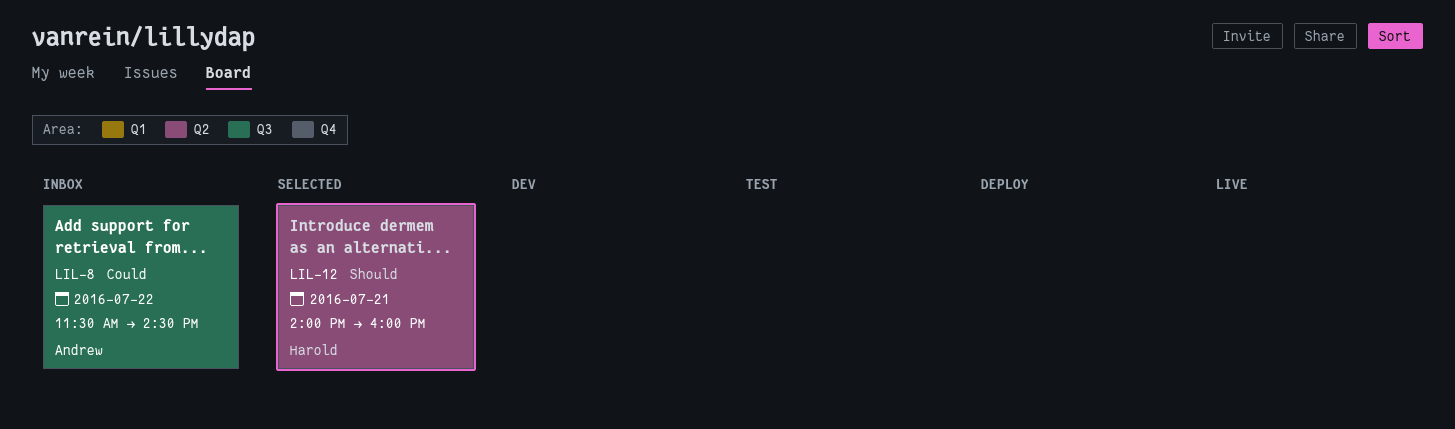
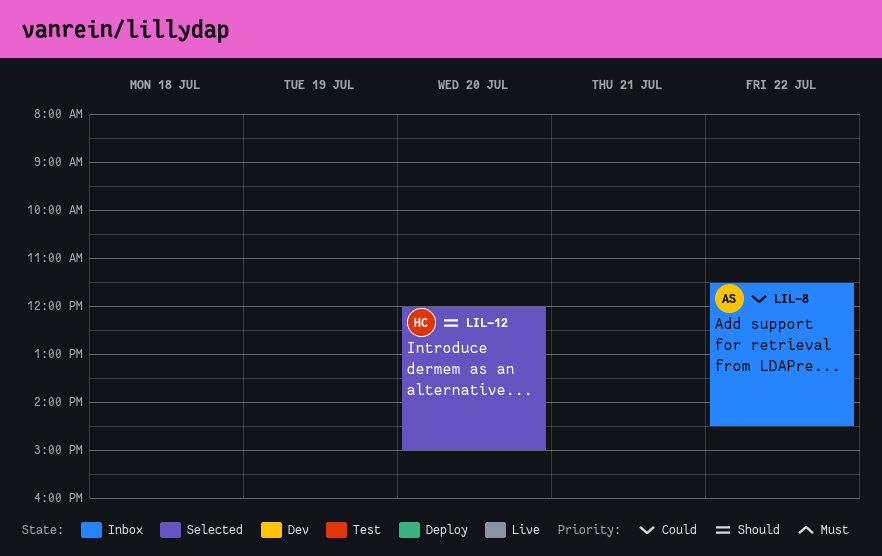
LIL-12, day: Jul 21 -> Jul 20
LIL-12, begins: 14:00 -> 12:00
LIL-12, ends: 16:00 -> 15:00

